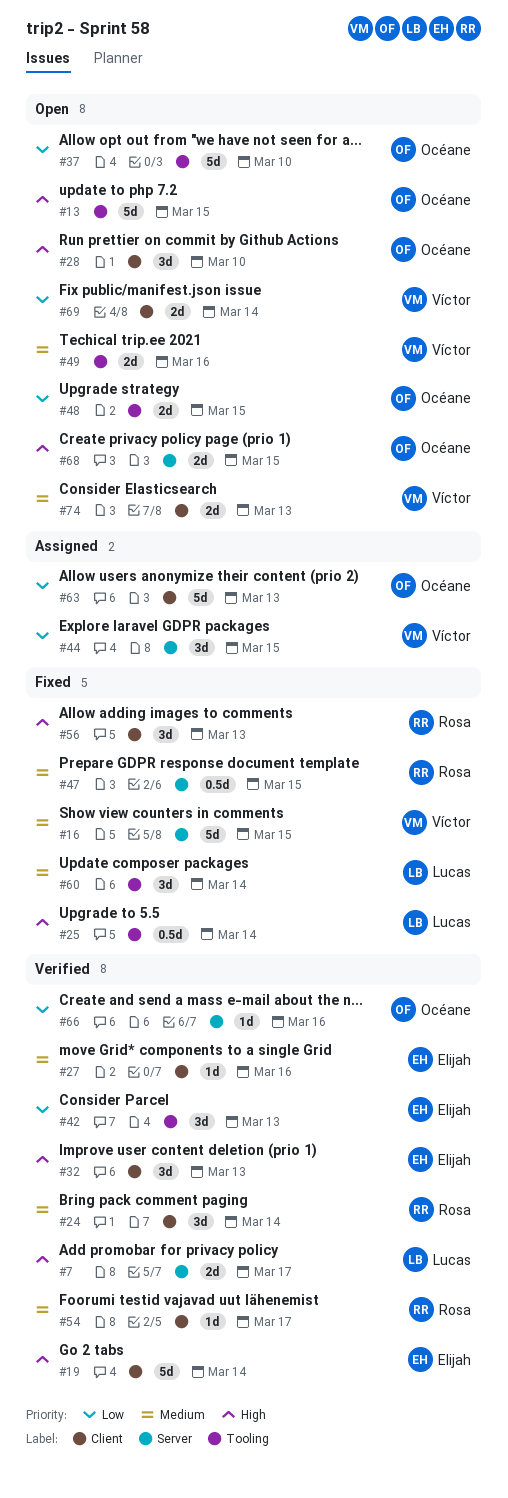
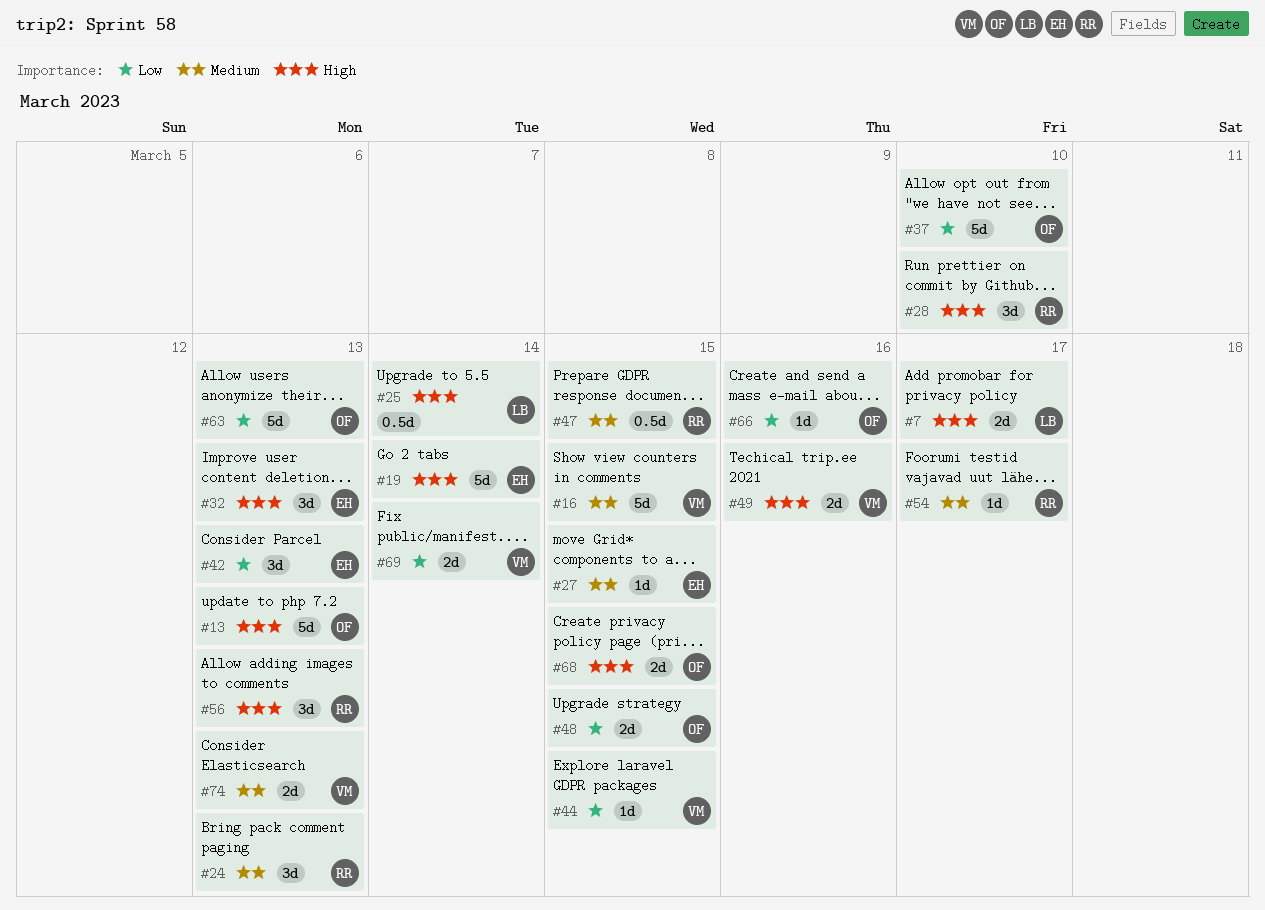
#13, due: Mar 15 -> Mar 13
#24, due: Mar 14 -> Mar 13
#27, due: Mar 16 -> Mar 15
#28, owner: Océane -> Rosa
#44, estimate: 3d -> 1d
#49, priority: Medium -> High
#60: present -> none

